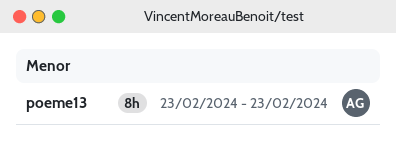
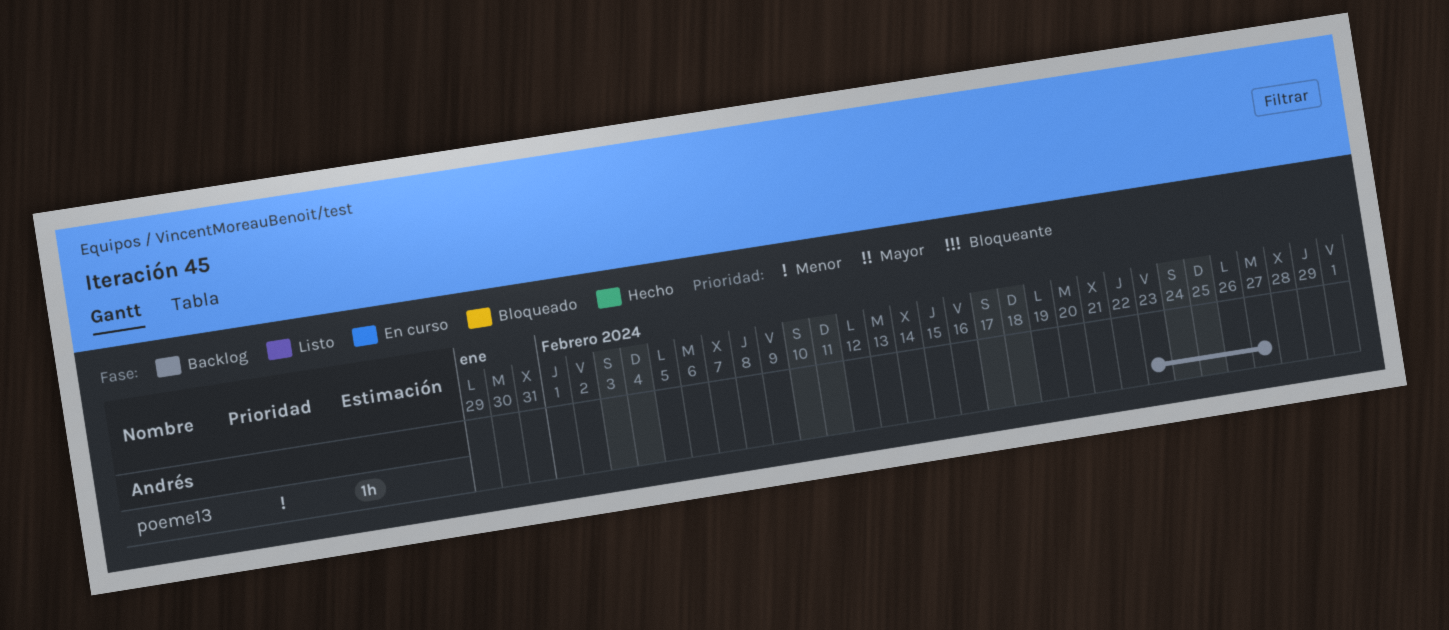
poeme13, estimate: 8h -> 1h
poeme13, due: Feb 23 -> Feb 27

